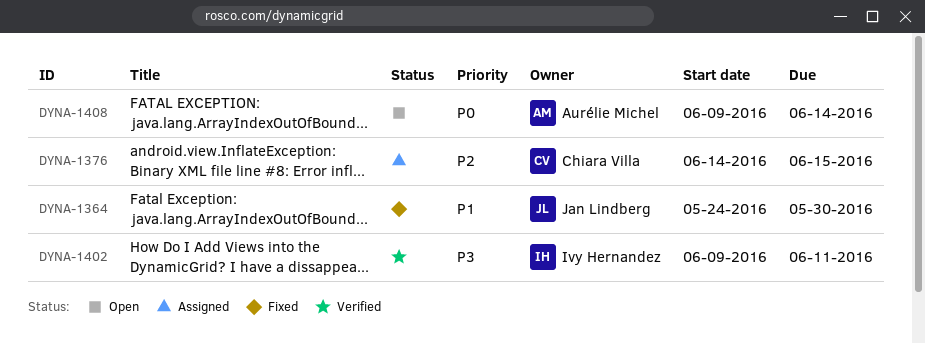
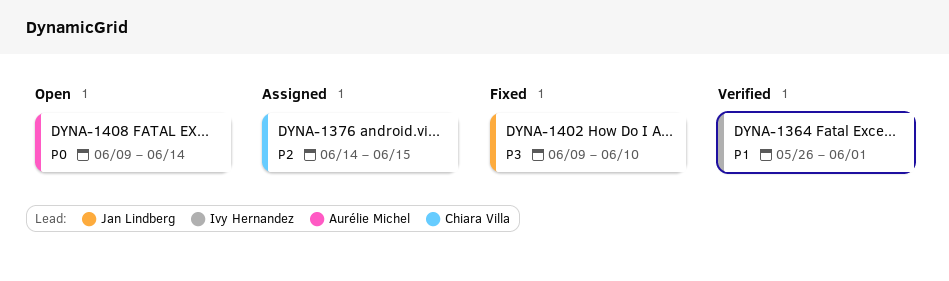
DYNA-1364, status: Fixed -> Verified
DYNA-1364, owner: Jan Lindberg -> Ivy Hernandez
DYNA-1364, start: May 24 -> May 26
DYNA-1364, due: May 30 -> Jun 1
DYNA-1402, status: Verified -> Fixed
DYNA-1402, owner: Ivy Hernandez -> Jan Lindberg
DYNA-1402, due: Jun 11 -> Jun 10

